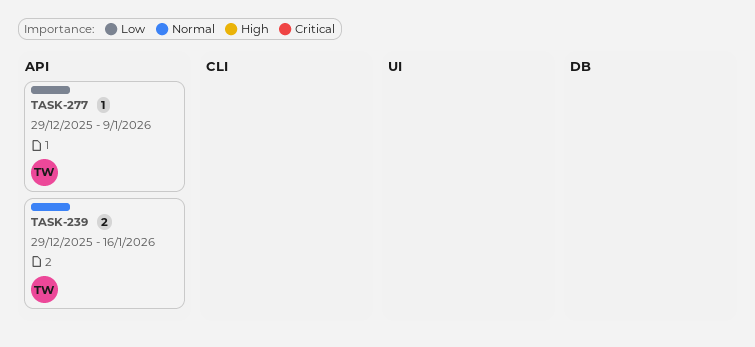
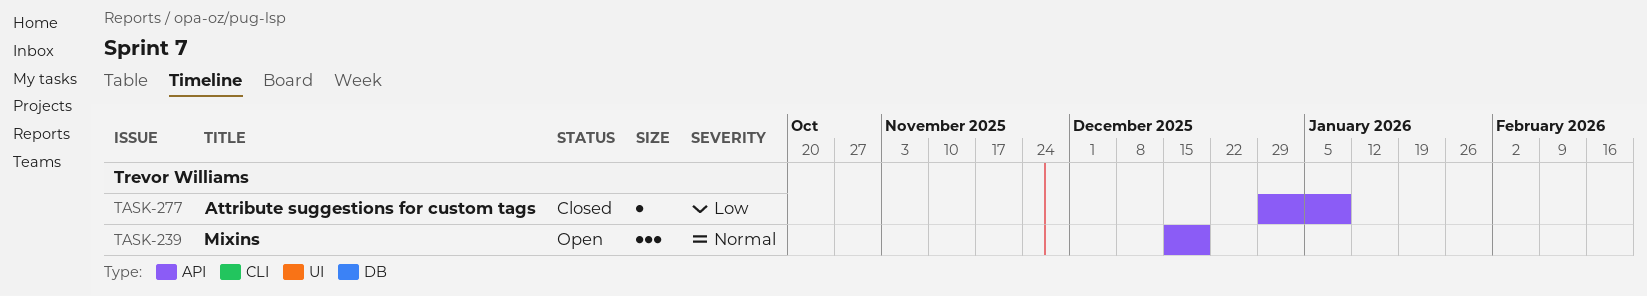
TASK-239, estimate: 2 -> 3
TASK-239, start: Dec 29 -> Dec 15
TASK-239, due: Jan 16 -> Dec 19

